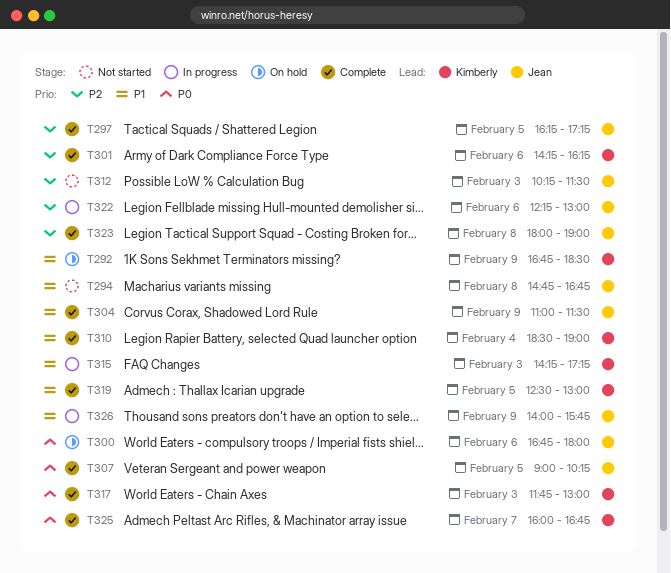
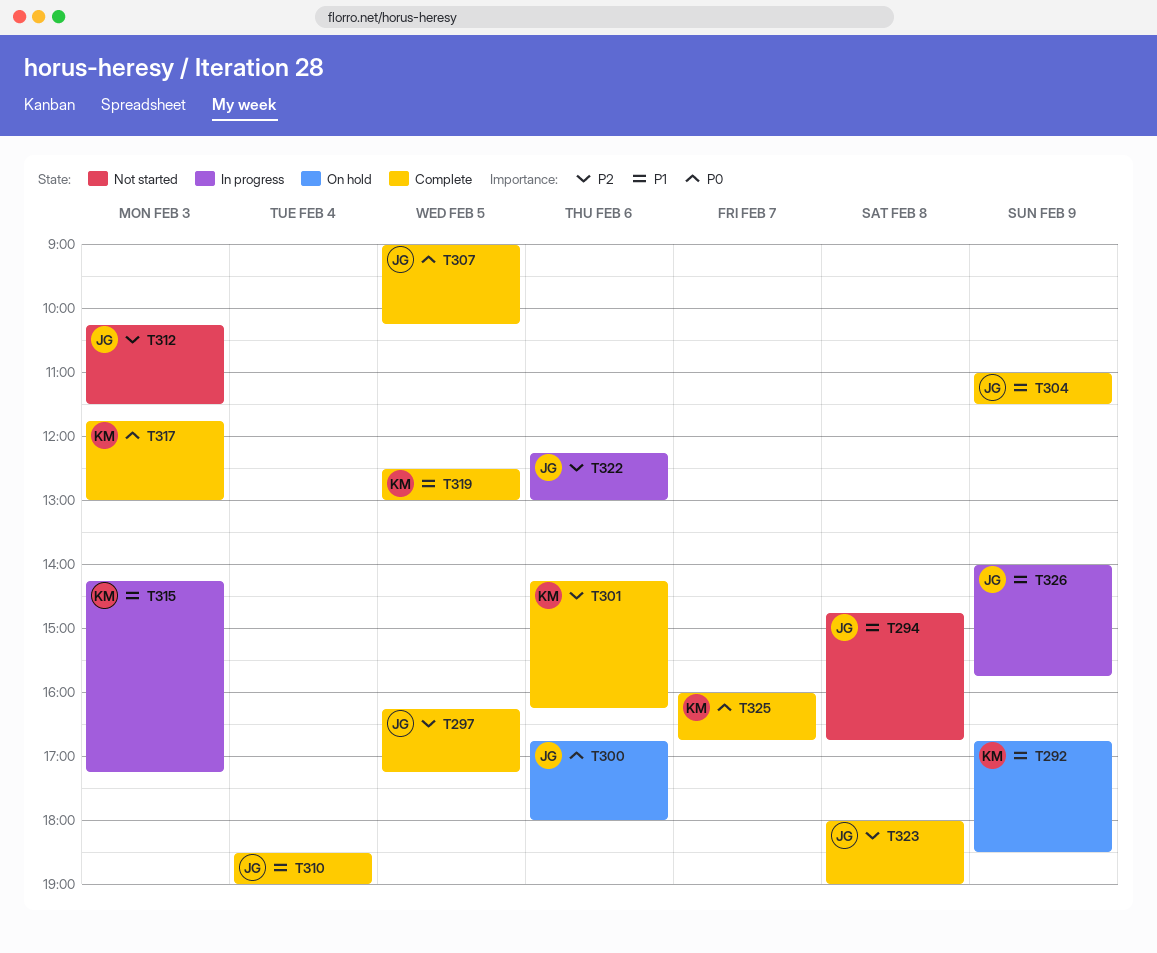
T310, owner: Kimberly -> Jean

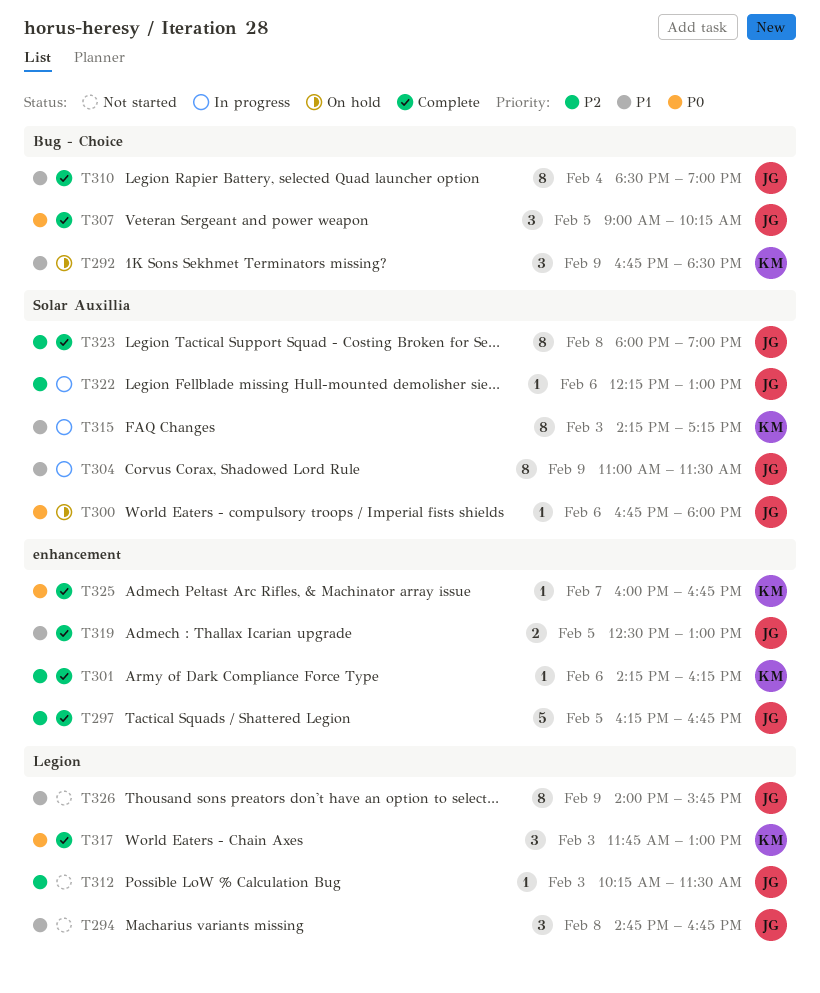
T297, ends: 17:15 -> 16:45
T304, status: Complete -> In progress
T319, owner: KM -> JG
T326, status: In progress -> Not started

